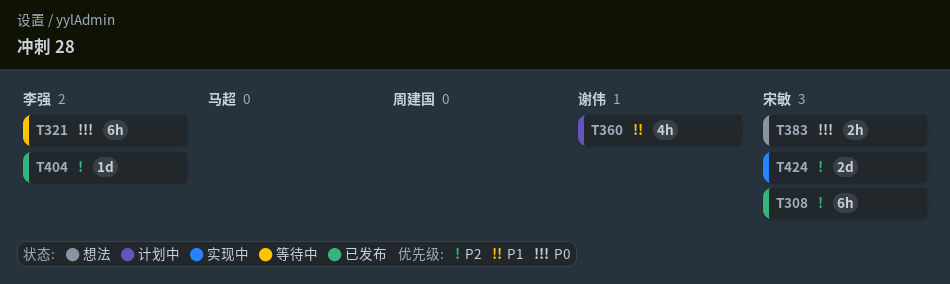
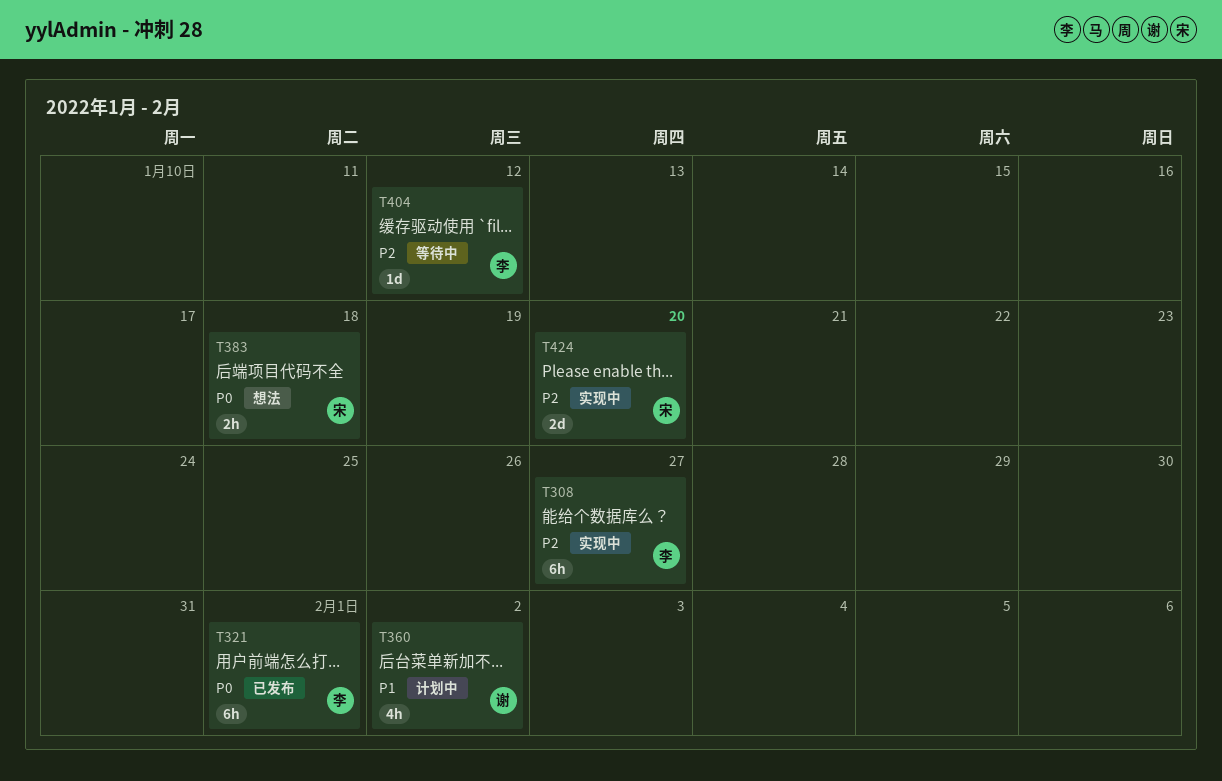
T308, status: 已发布 -> 实现中
T308, owner: 宋敏 -> 李强
T321, status: 等待中 -> 已发布
T404, status: 已发布 -> 等待中

